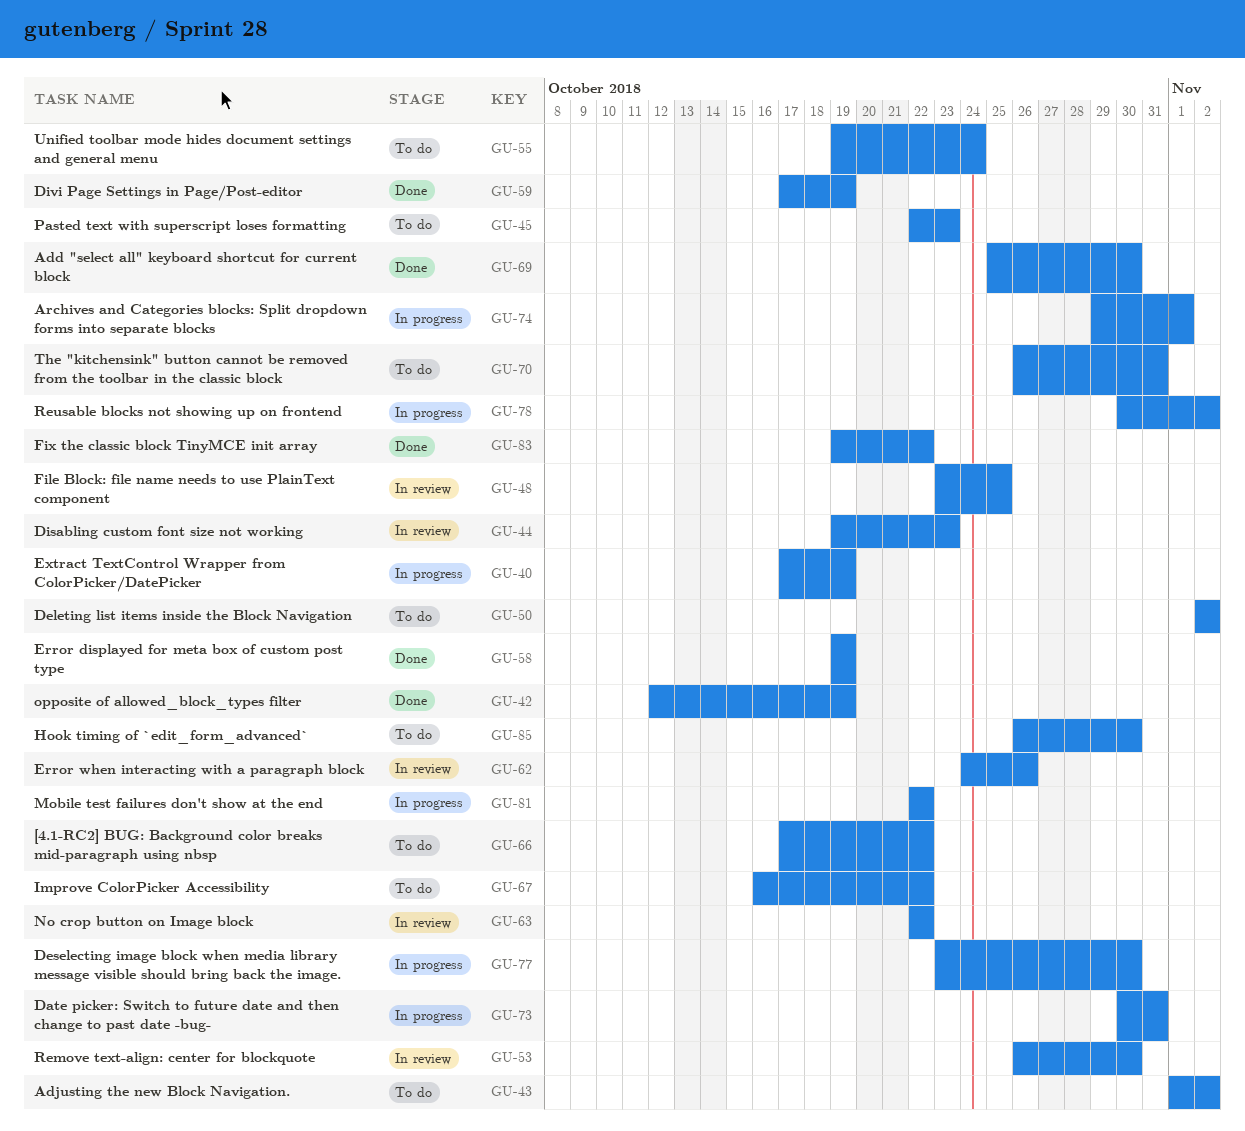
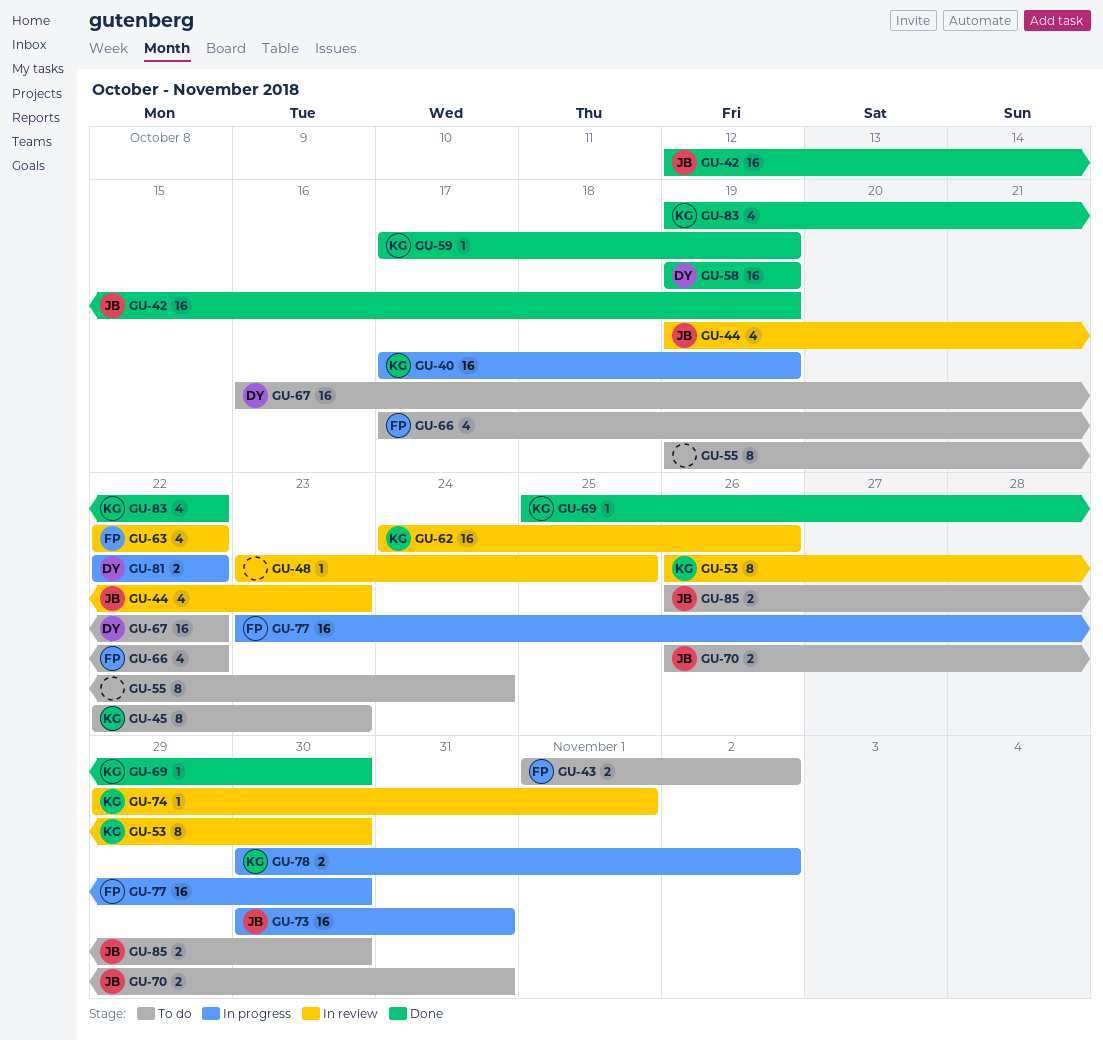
GU-50: present -> none
GU-74, status: In progress -> In review

